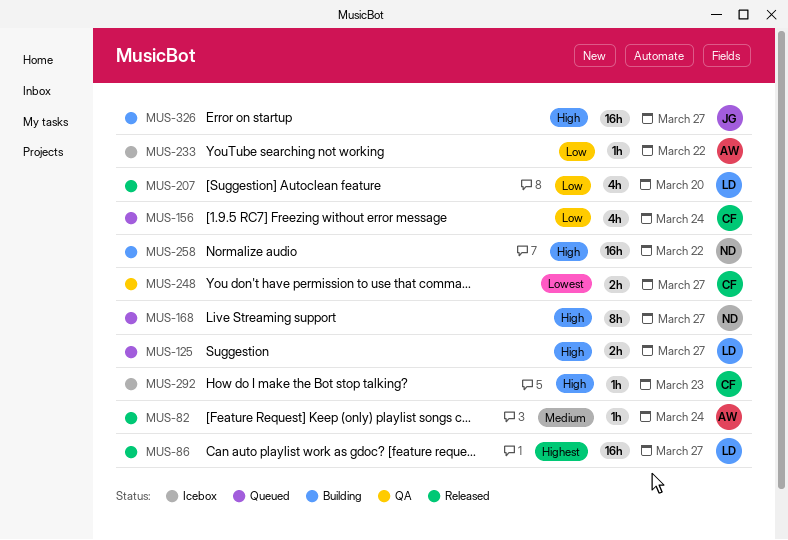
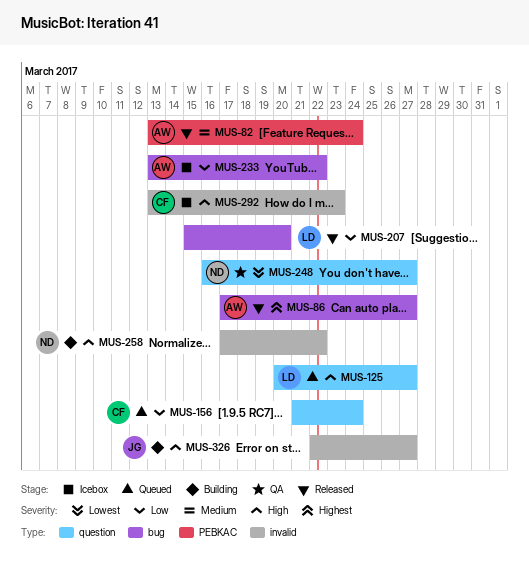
MUS-86, owner: LD -> AW
MUS-168: present -> none
MUS-248, owner: CF -> ND

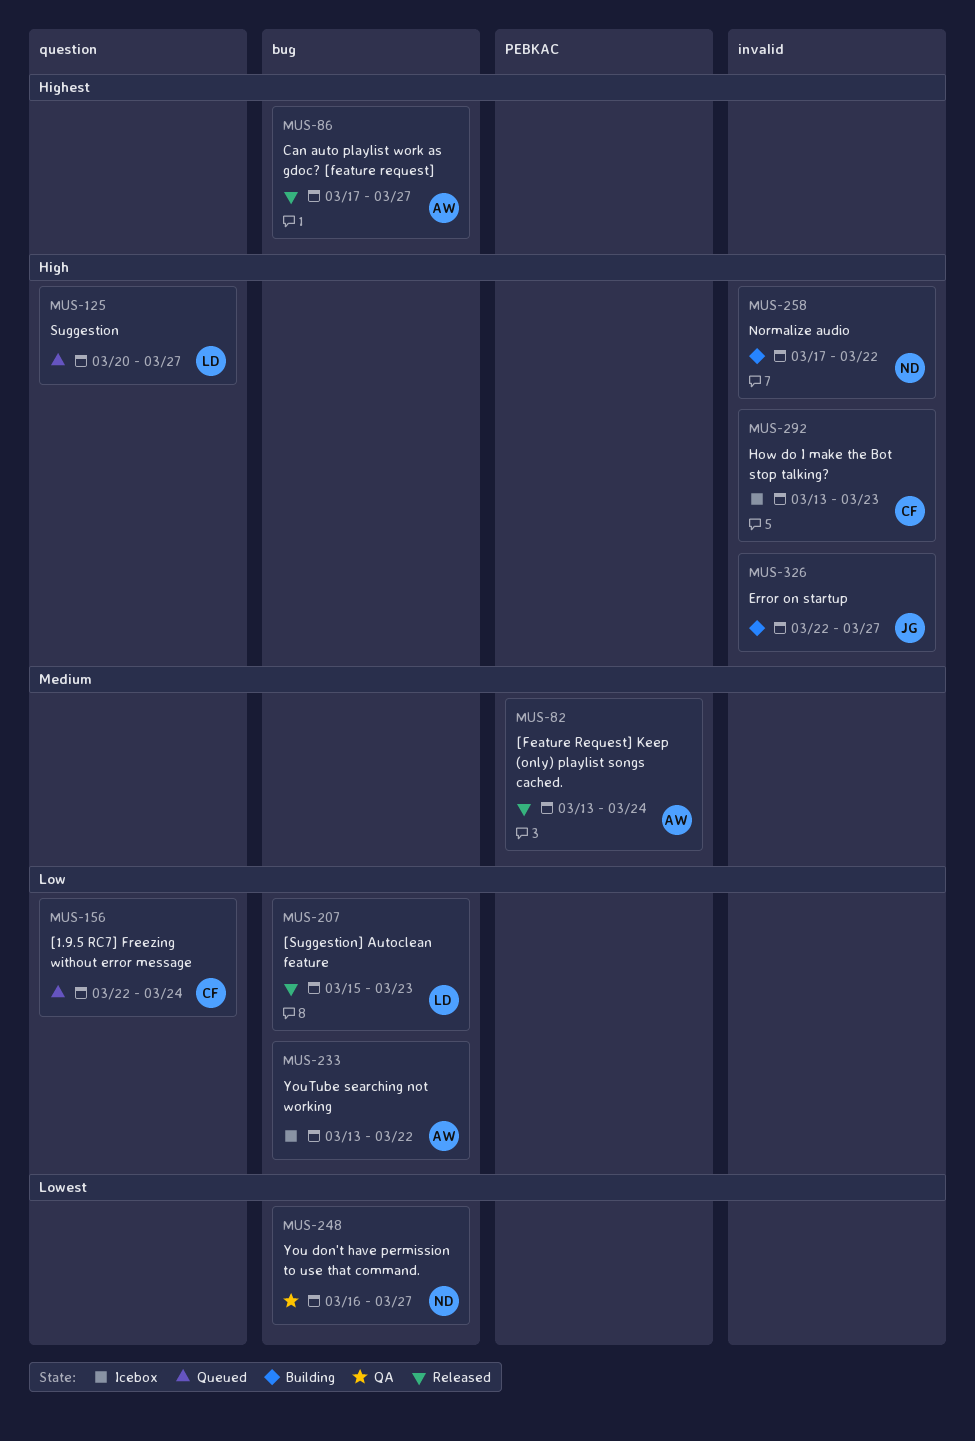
MUS-156, start: Mar 21 -> Mar 22
MUS-207, due: Mar 20 -> Mar 23
MUS-248, label: question -> bug

